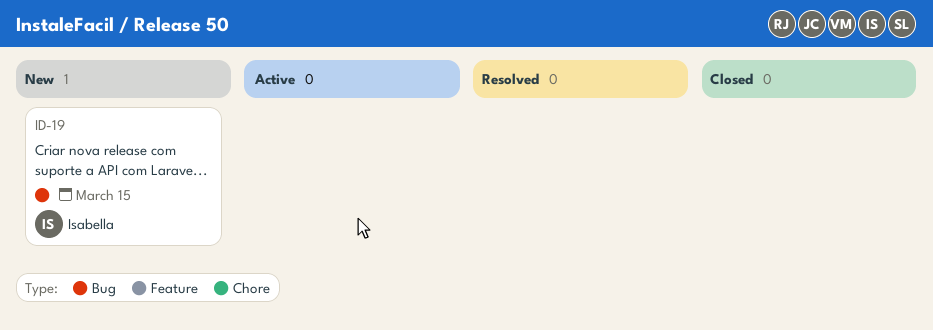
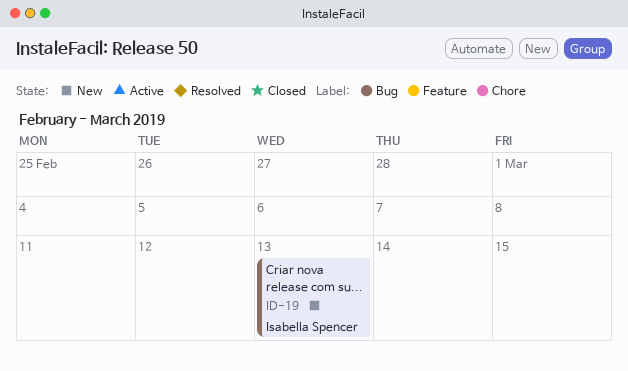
ID-19, due: Mar 15 -> Mar 13

